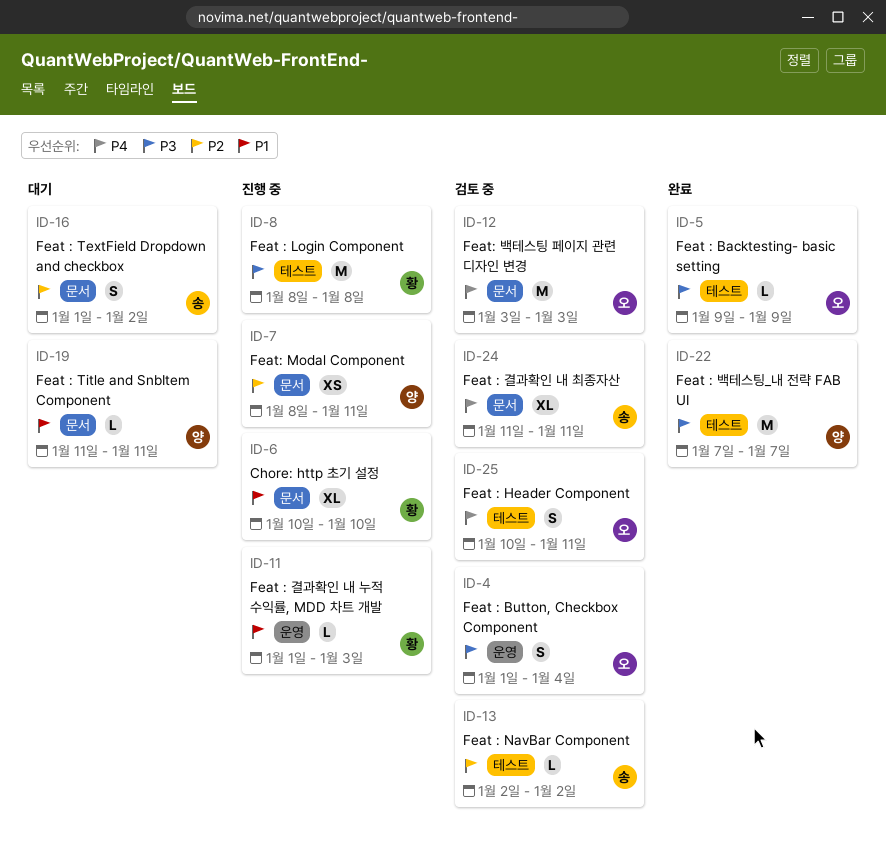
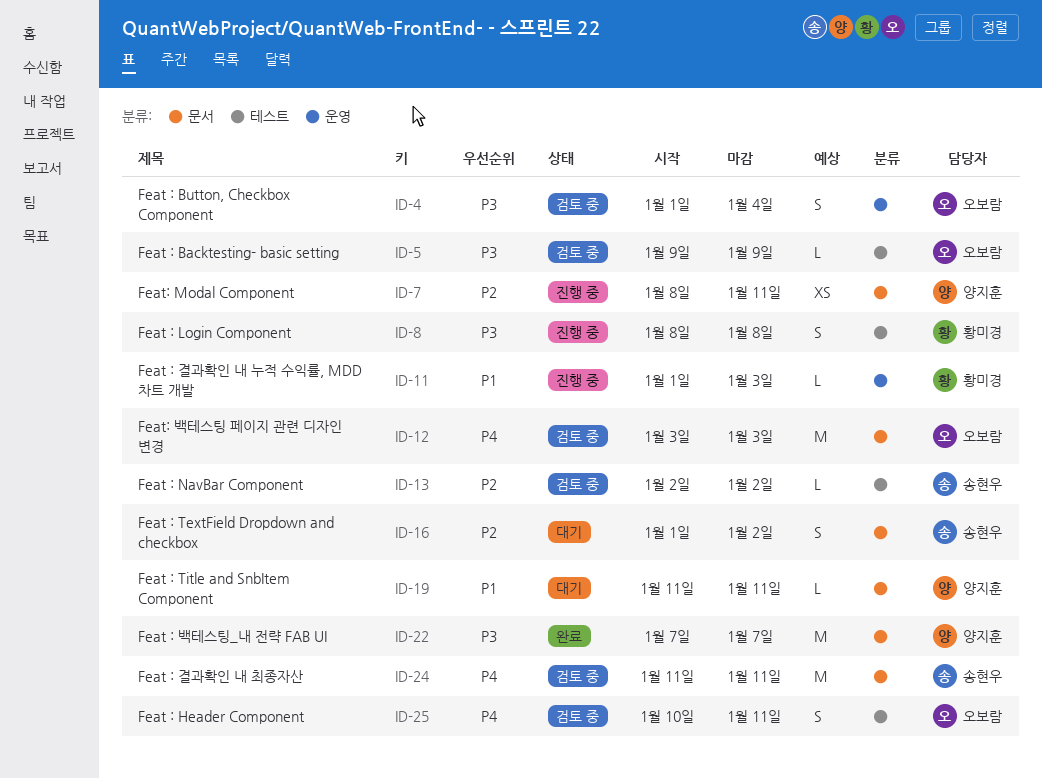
ID-5, status: 완료 -> 검토 중
ID-6: present -> none
ID-8, estimate: M -> S
ID-22, label: 테스트 -> 문서
ID-24, estimate: XL -> M

